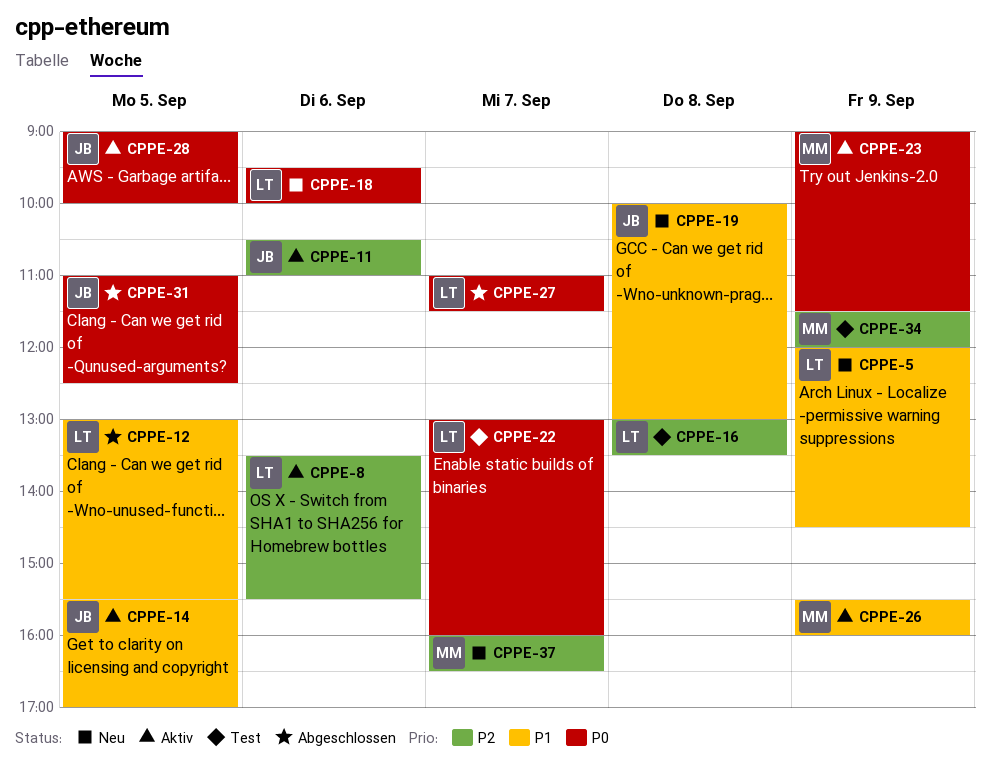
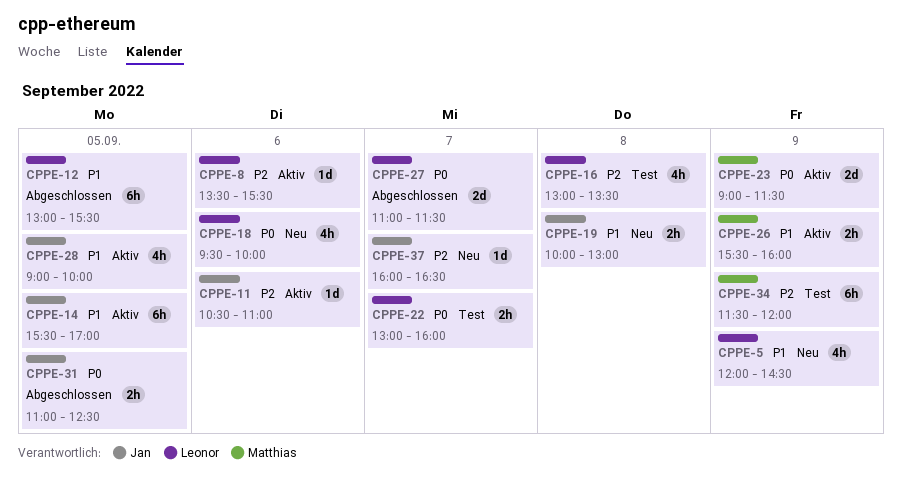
CPPE-28, priority: P0 -> P1
CPPE-37, owner: Matthias -> Jan

